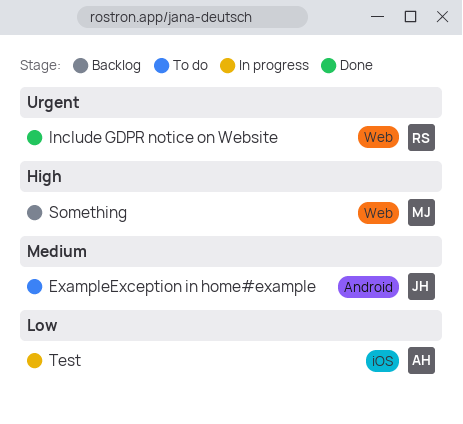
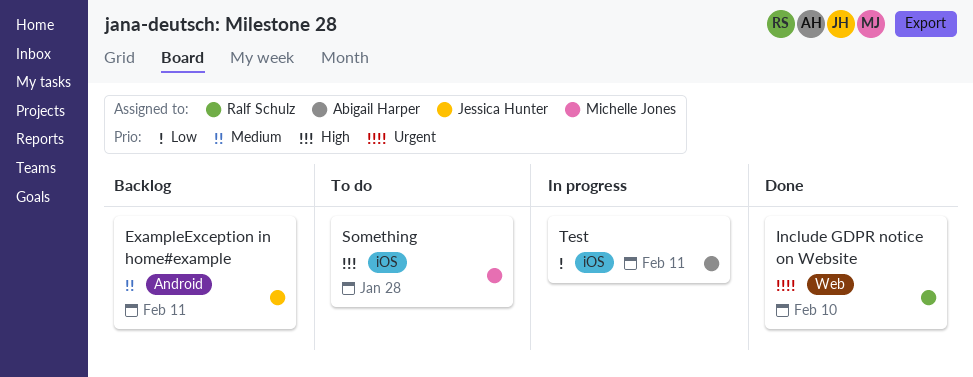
ExampleException in home#example, status: To do -> Backlog
Something, status: Backlog -> To do
Something, label: Web -> iOS

